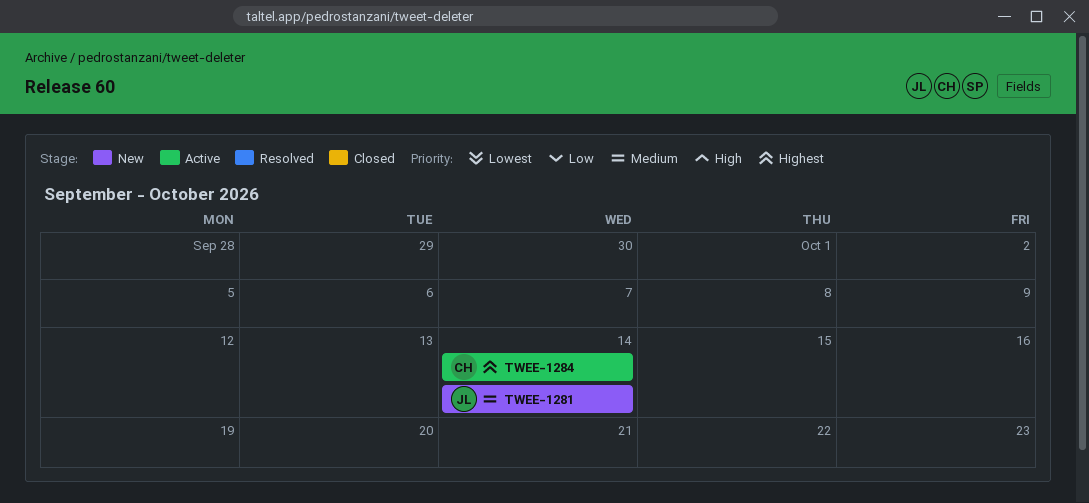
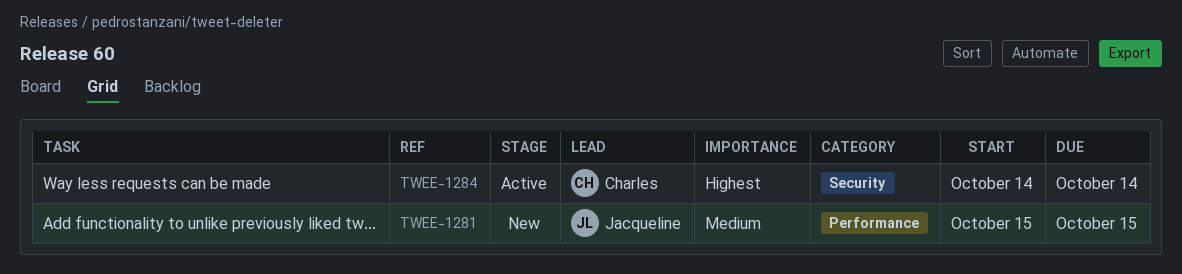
TWEE-1281, start: Oct 14 -> Oct 15
TWEE-1281, due: Oct 14 -> Oct 15

